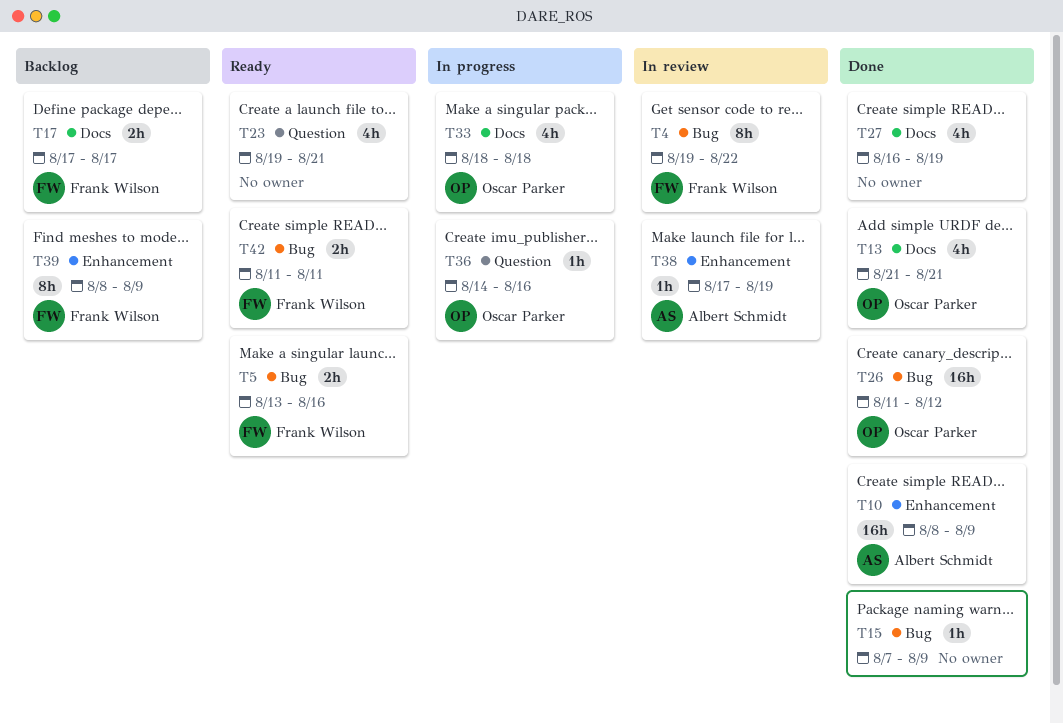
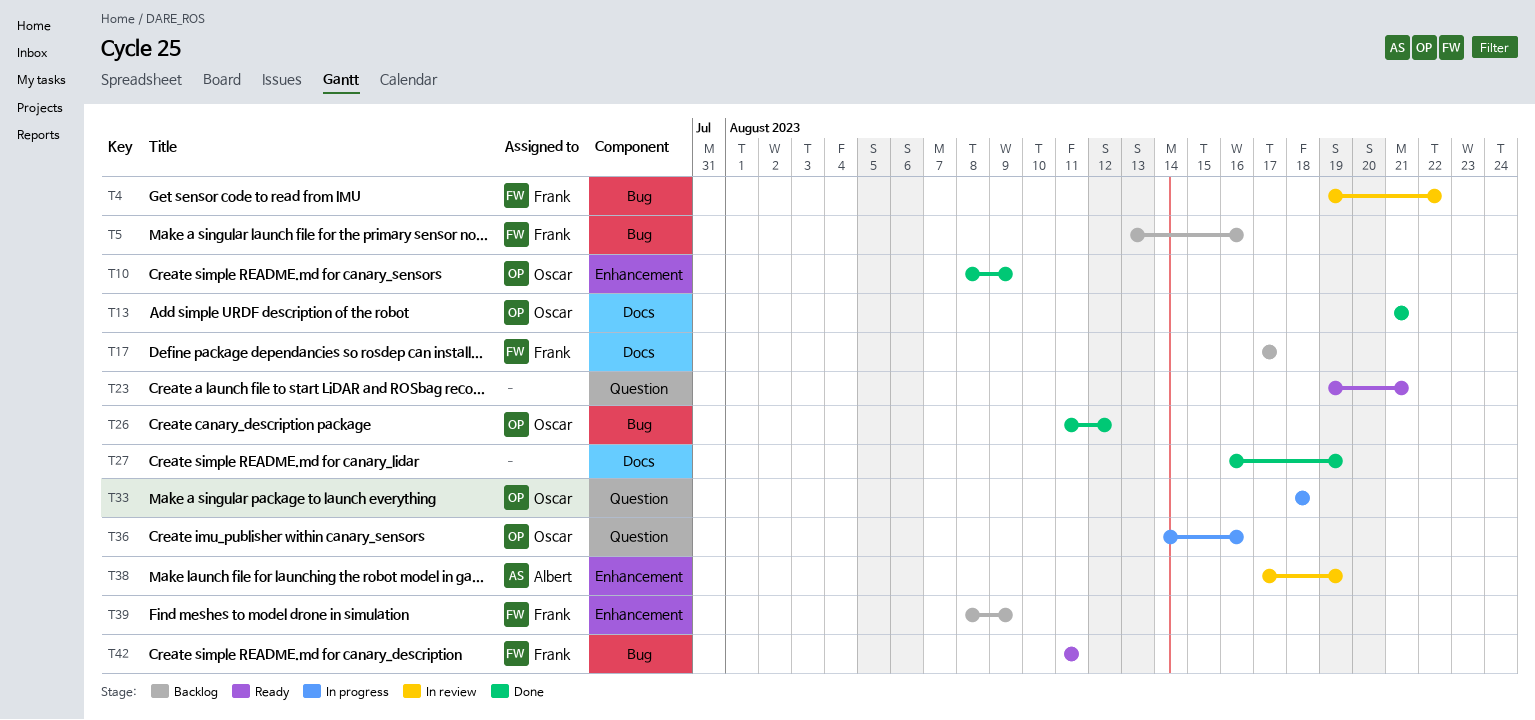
T5, status: Ready -> Backlog
T10, owner: Albert Schmidt -> Oscar Parker
T15: present -> none
T33, label: Docs -> Question

